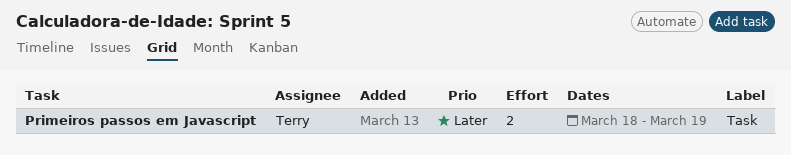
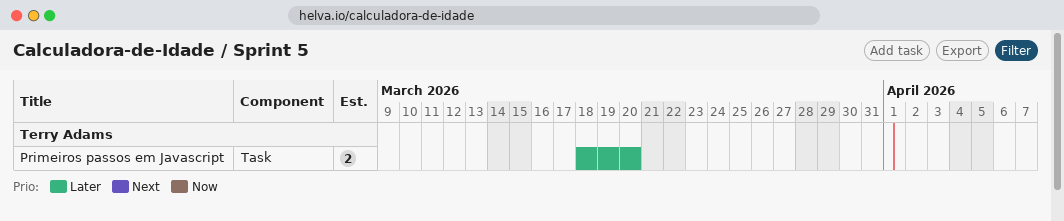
Primeiros passos em Javascript, due: Mar 19 -> Mar 20

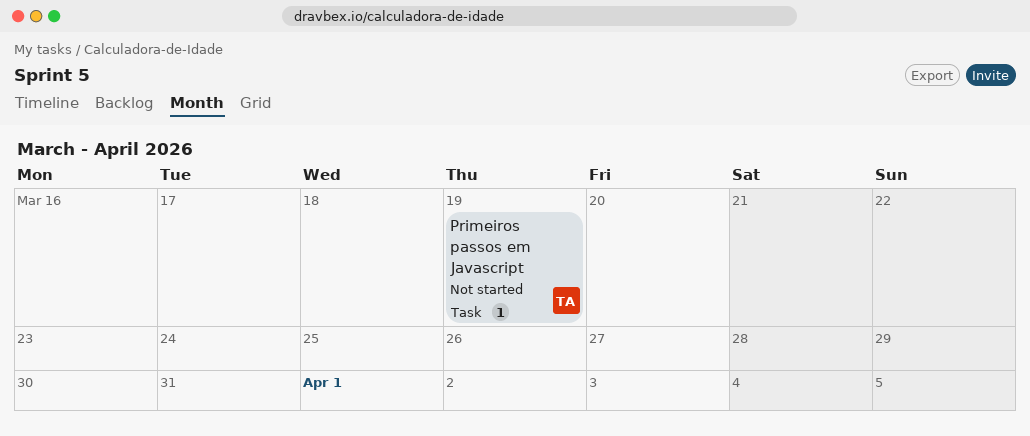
Primeiros passos em Javascript, estimate: 2 -> 1
Primeiros passos em Javascript, due: Mar 20 -> Mar 19

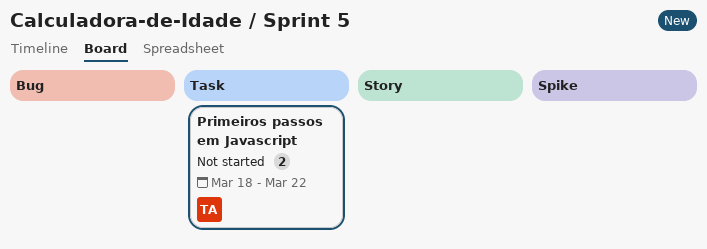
Primeiros passos em Javascript, estimate: 1 -> 2
Primeiros passos em Javascript, due: Mar 19 -> Mar 22

